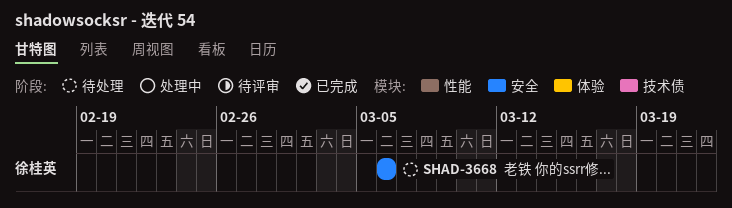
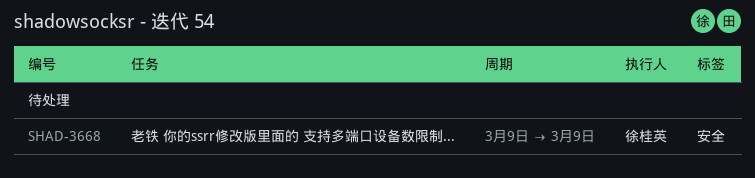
SHAD-3668, start: Mar 6 -> Mar 9
SHAD-3668, due: Mar 6 -> Mar 9

